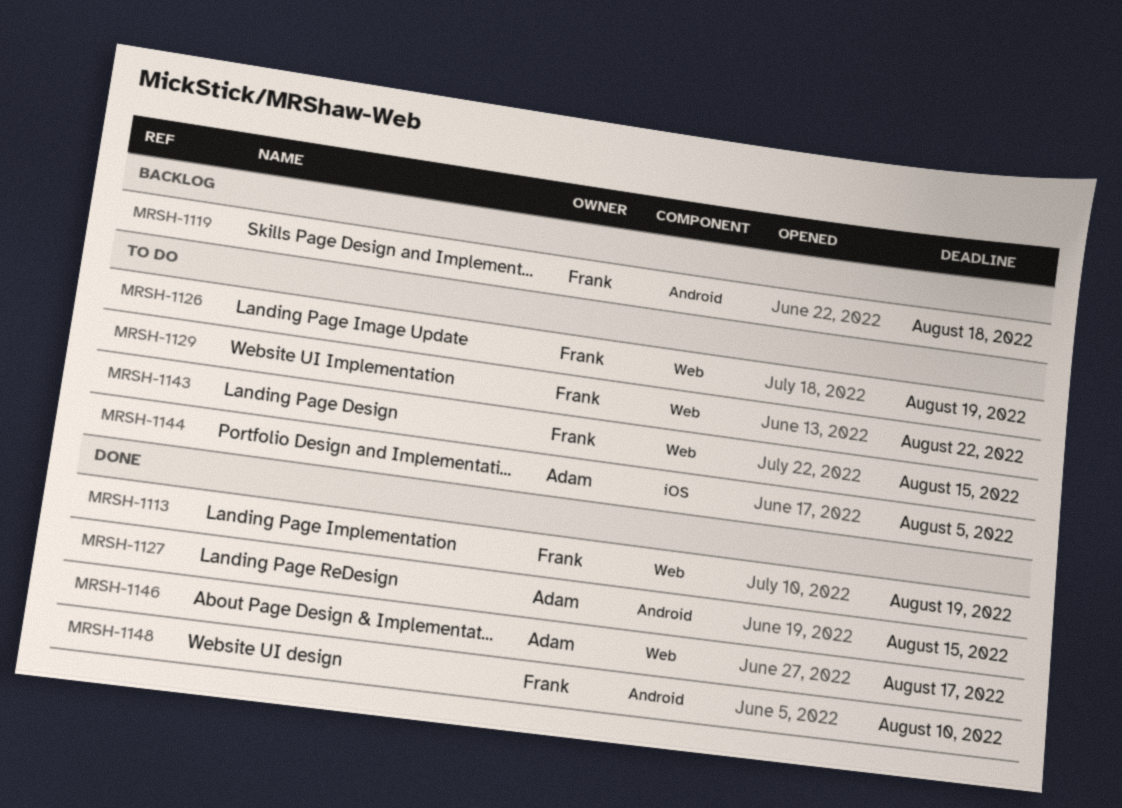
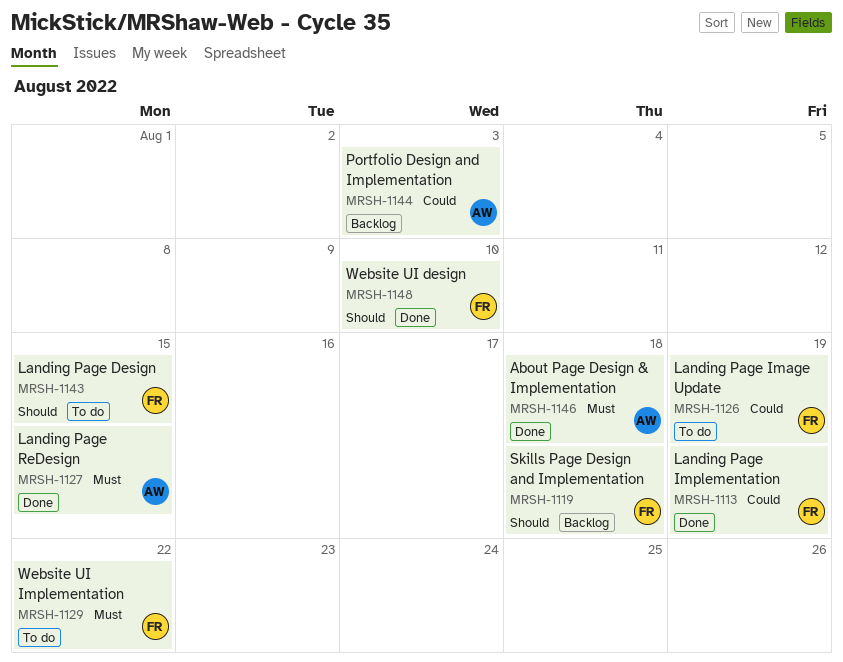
MRSH-1144, status: To do -> Backlog
MRSH-1144, due: Aug 5 -> Aug 3
MRSH-1146, due: Aug 17 -> Aug 18

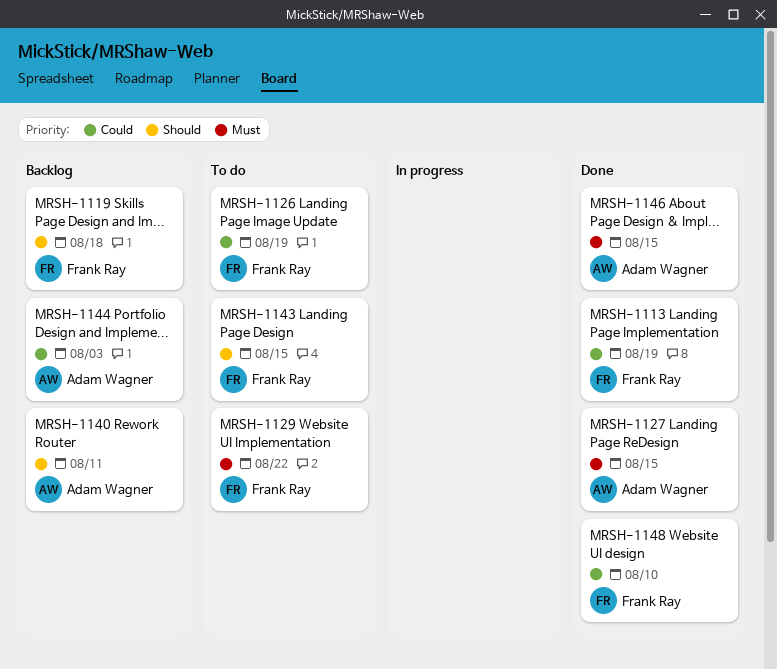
MRSH-1140: none -> present
MRSH-1146, due: Aug 18 -> Aug 15
MRSH-1148, priority: Should -> Could

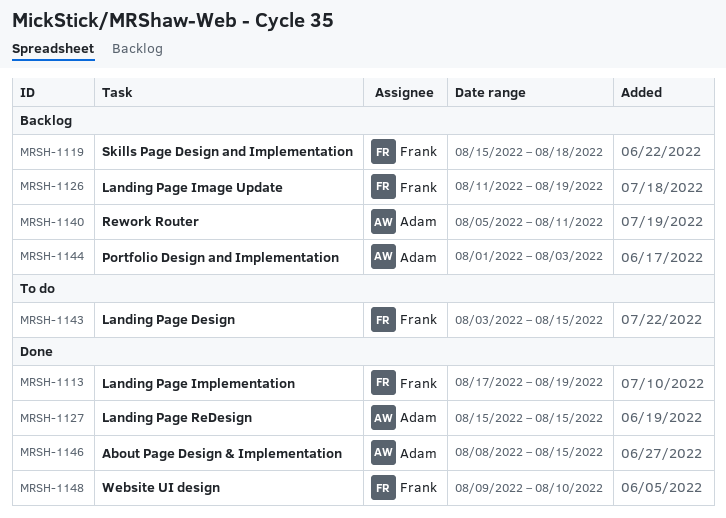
MRSH-1126, status: To do -> Backlog
MRSH-1129: present -> none

